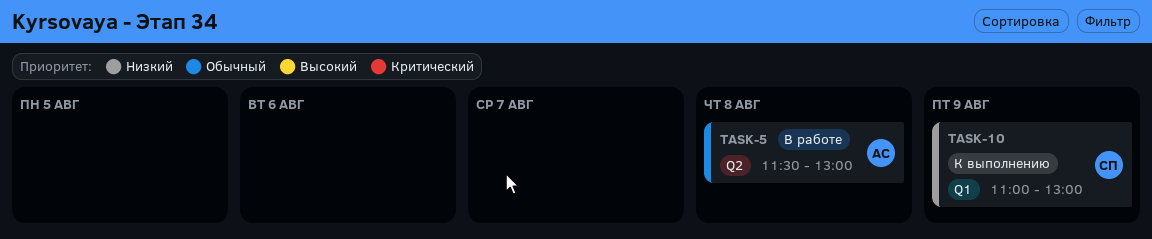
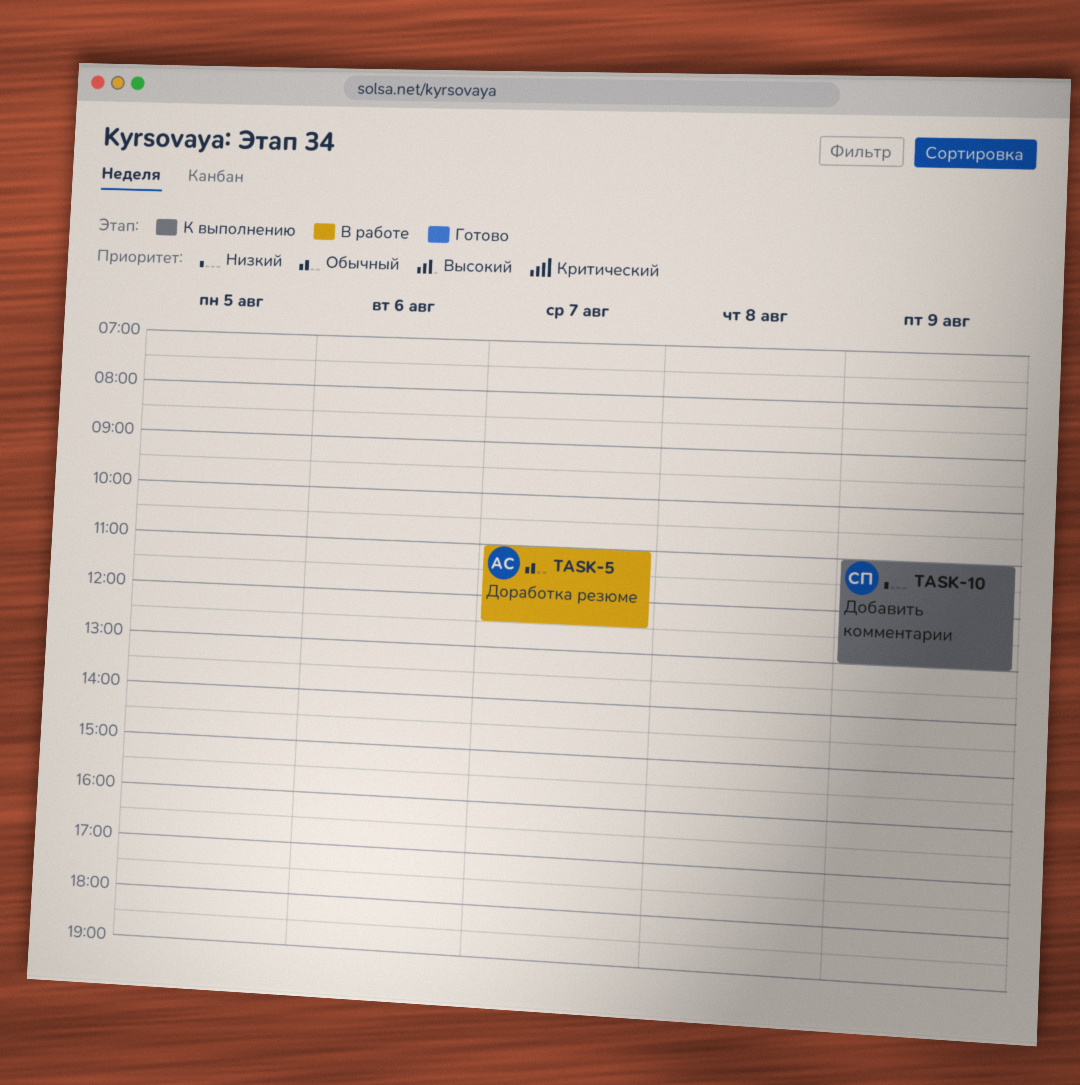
TASK-5, day: Aug 8 -> Aug 7
TASK-5, begins: 11:30 -> 11:00
TASK-5, ends: 13:00 -> 12:30

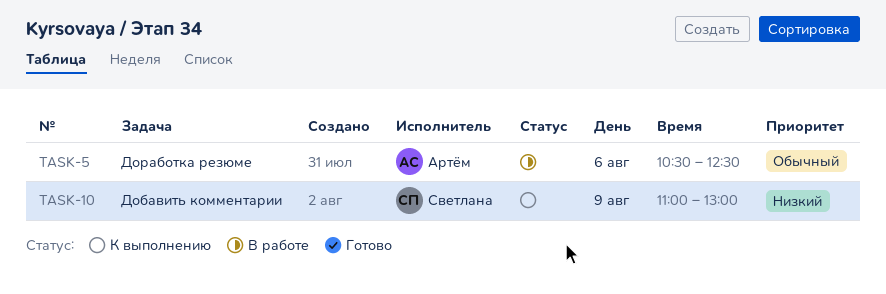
TASK-5, day: Aug 7 -> Aug 6
TASK-5, begins: 11:00 -> 10:30

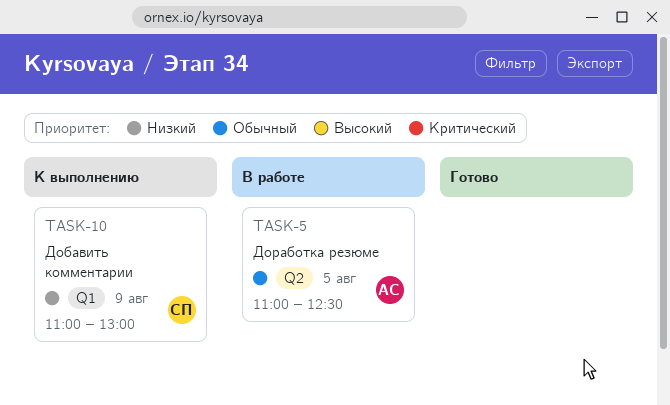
TASK-5, day: Aug 6 -> Aug 5
TASK-5, begins: 10:30 -> 11:00

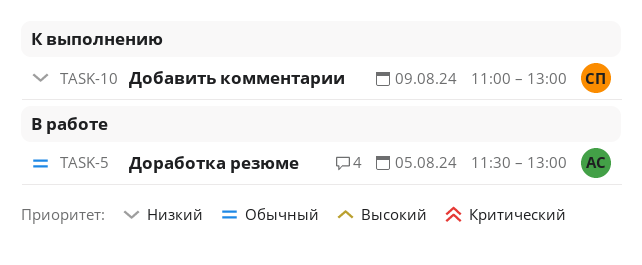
TASK-5, begins: 11:00 -> 11:30
TASK-5, ends: 12:30 -> 13:00

